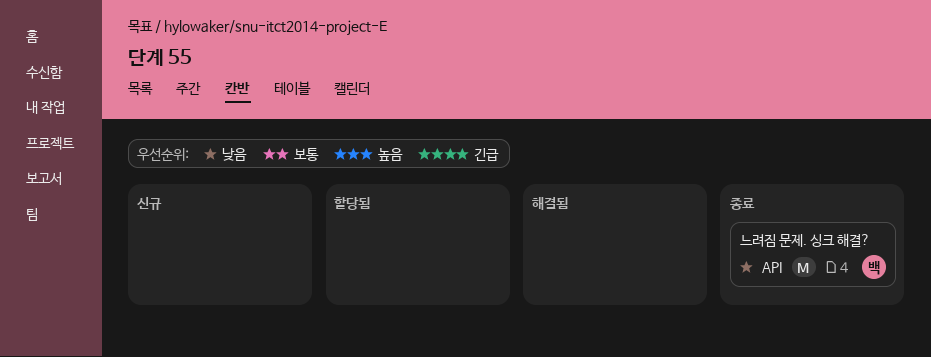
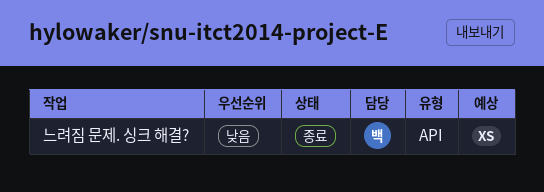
느려짐 문제. 싱크 해결?, estimate: M -> XS

